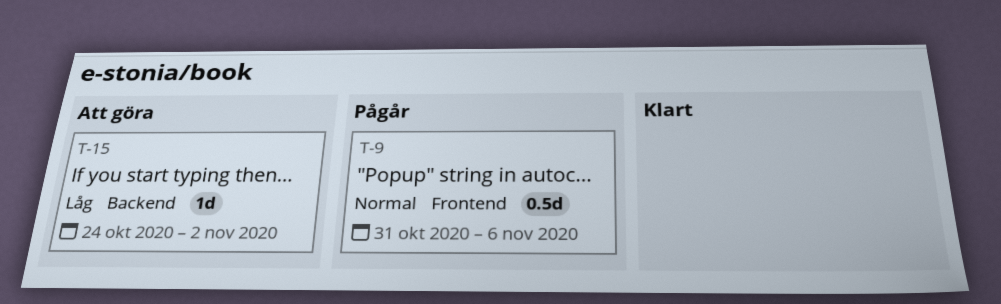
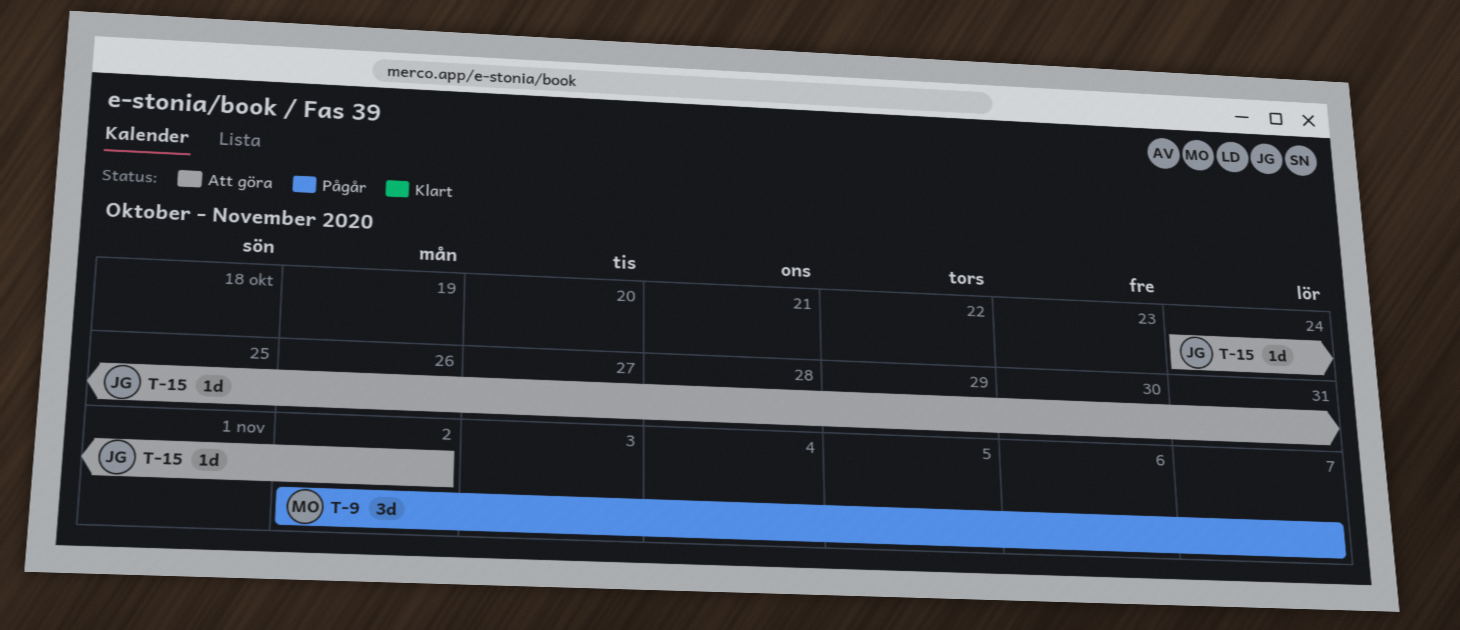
T-9, estimate: 0.5d -> 3d
T-9, start: Oct 31 -> Nov 2
T-9, due: Nov 6 -> Nov 7

